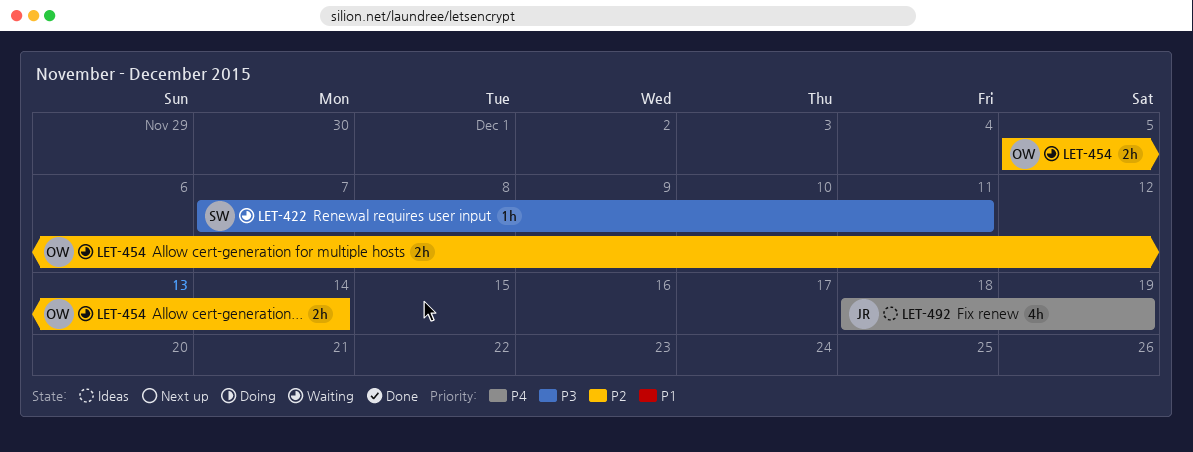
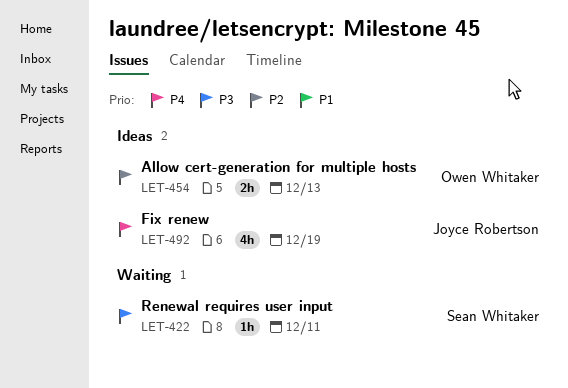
LET-454, status: Waiting -> Ideas
LET-454, due: Dec 14 -> Dec 13

